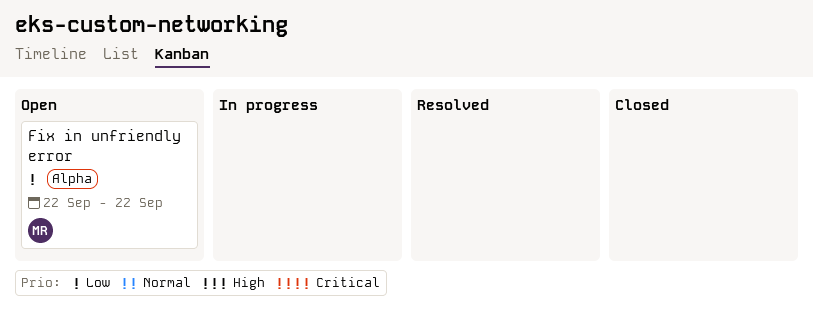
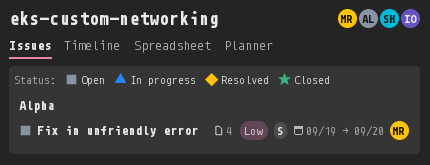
Fix in unfriendly error, start: Sep 22 -> Sep 19
Fix in unfriendly error, due: Sep 22 -> Sep 20

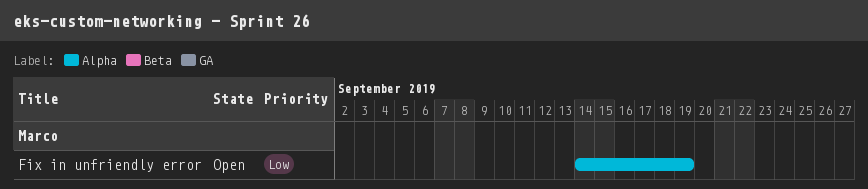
Fix in unfriendly error, start: Sep 19 -> Sep 14
Fix in unfriendly error, due: Sep 20 -> Sep 19

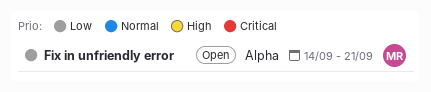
Fix in unfriendly error, due: Sep 19 -> Sep 21

